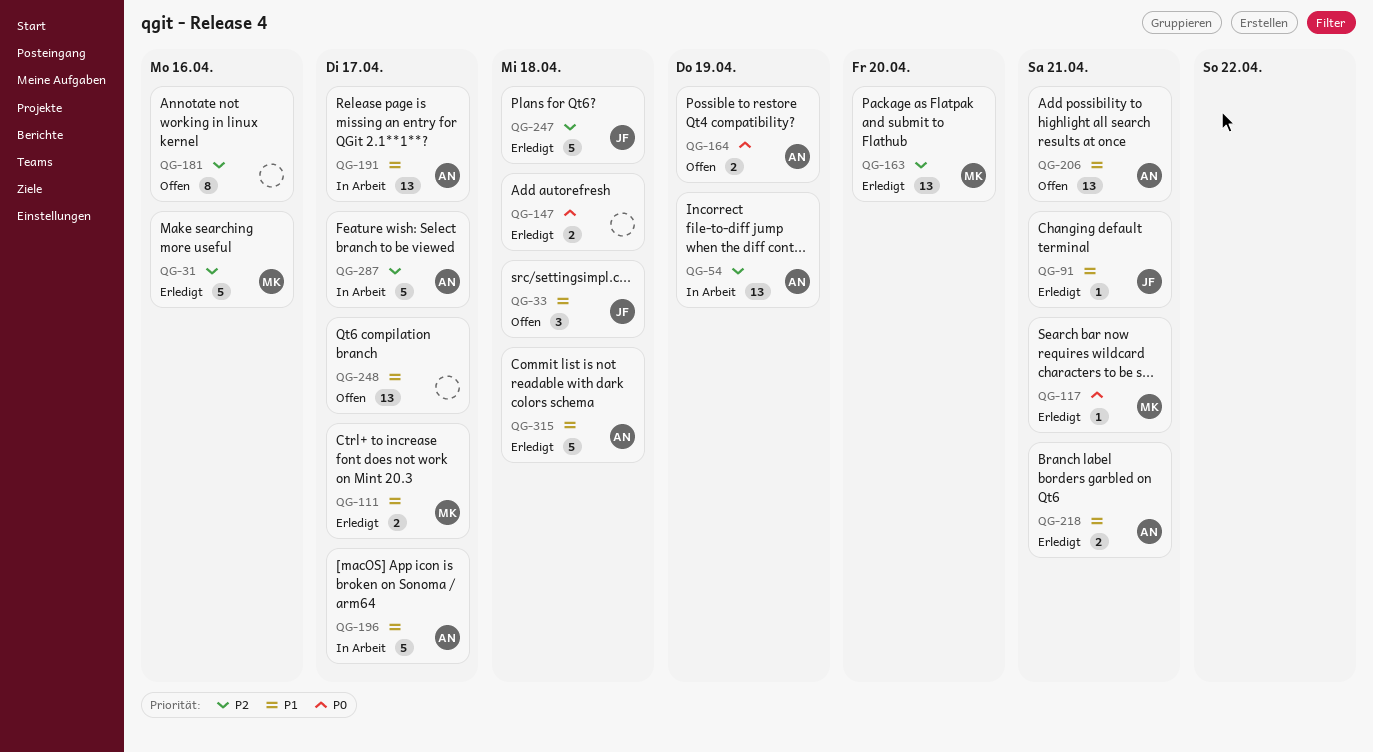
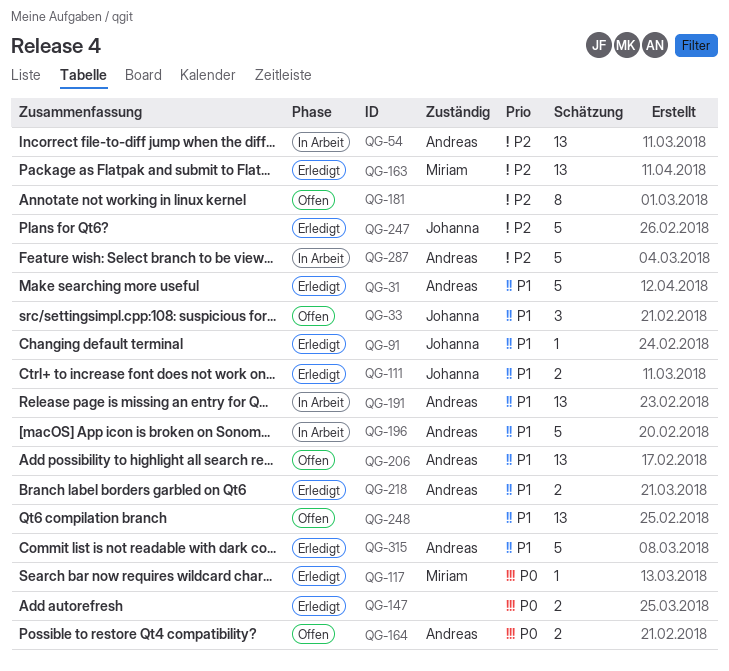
QG-31, owner: Miriam -> Andreas
QG-31, priority: P2 -> P1
QG-111, owner: Miriam -> Johanna

